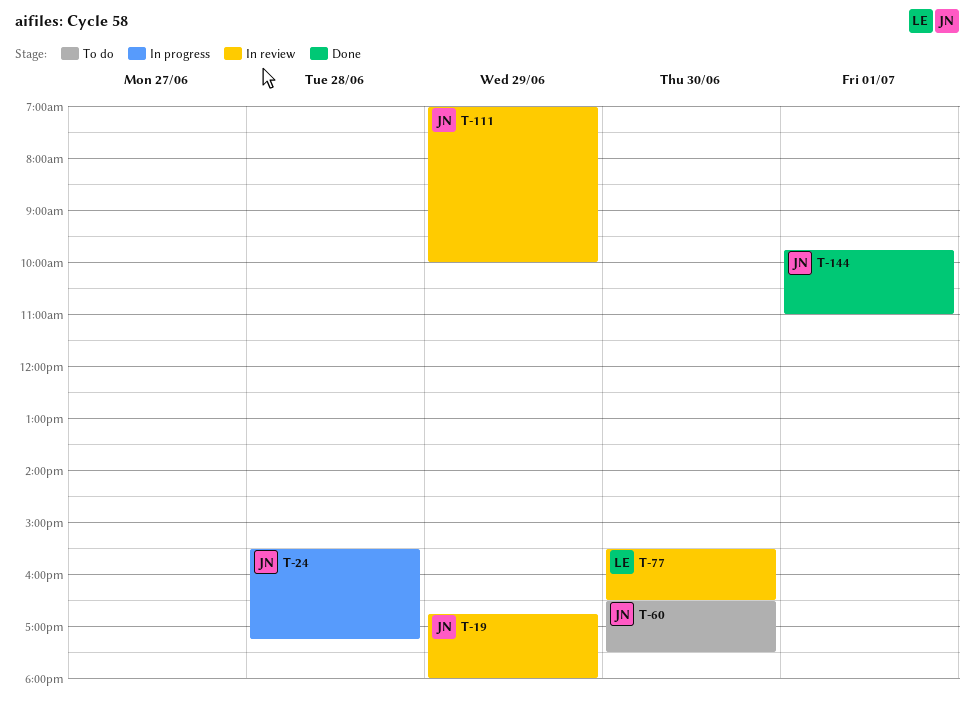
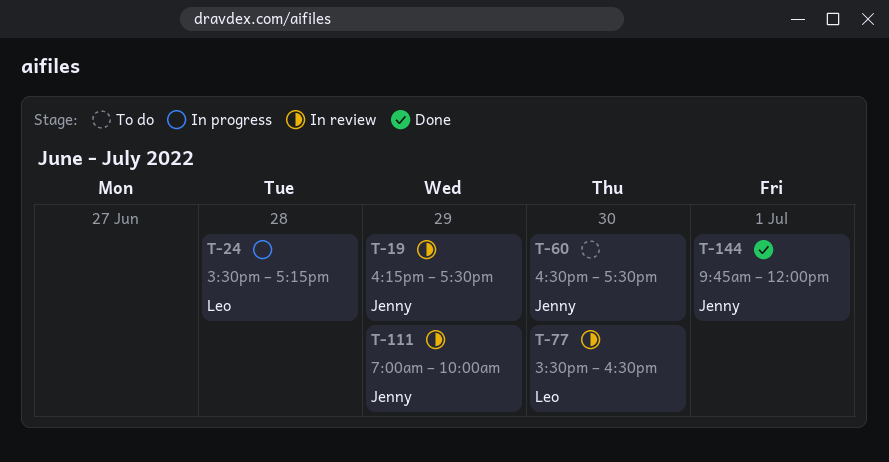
T-19, begins: 16:45 -> 16:15
T-19, ends: 18:00 -> 17:30
T-24, owner: Jenny -> Leo
T-144, ends: 11:00 -> 12:00

